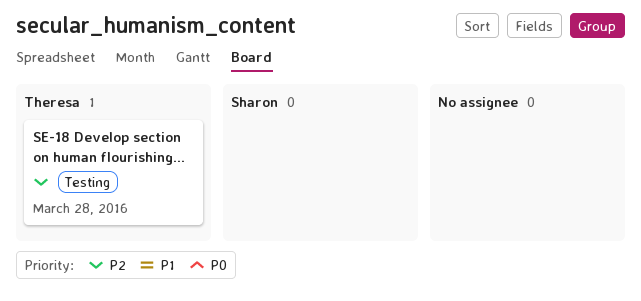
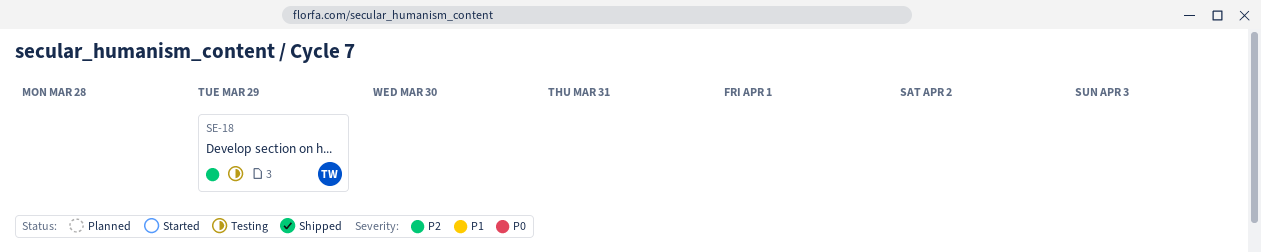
SE-18, due: Mar 28 -> Mar 29

